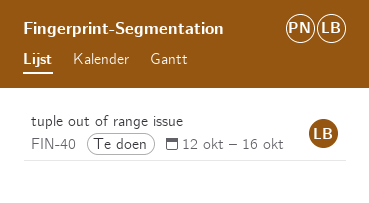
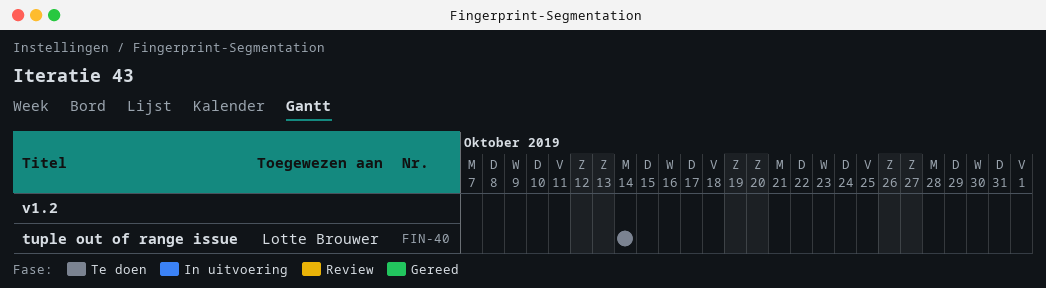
FIN-40, start: Oct 12 -> Oct 14
FIN-40, due: Oct 16 -> Oct 14

